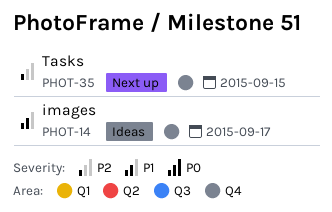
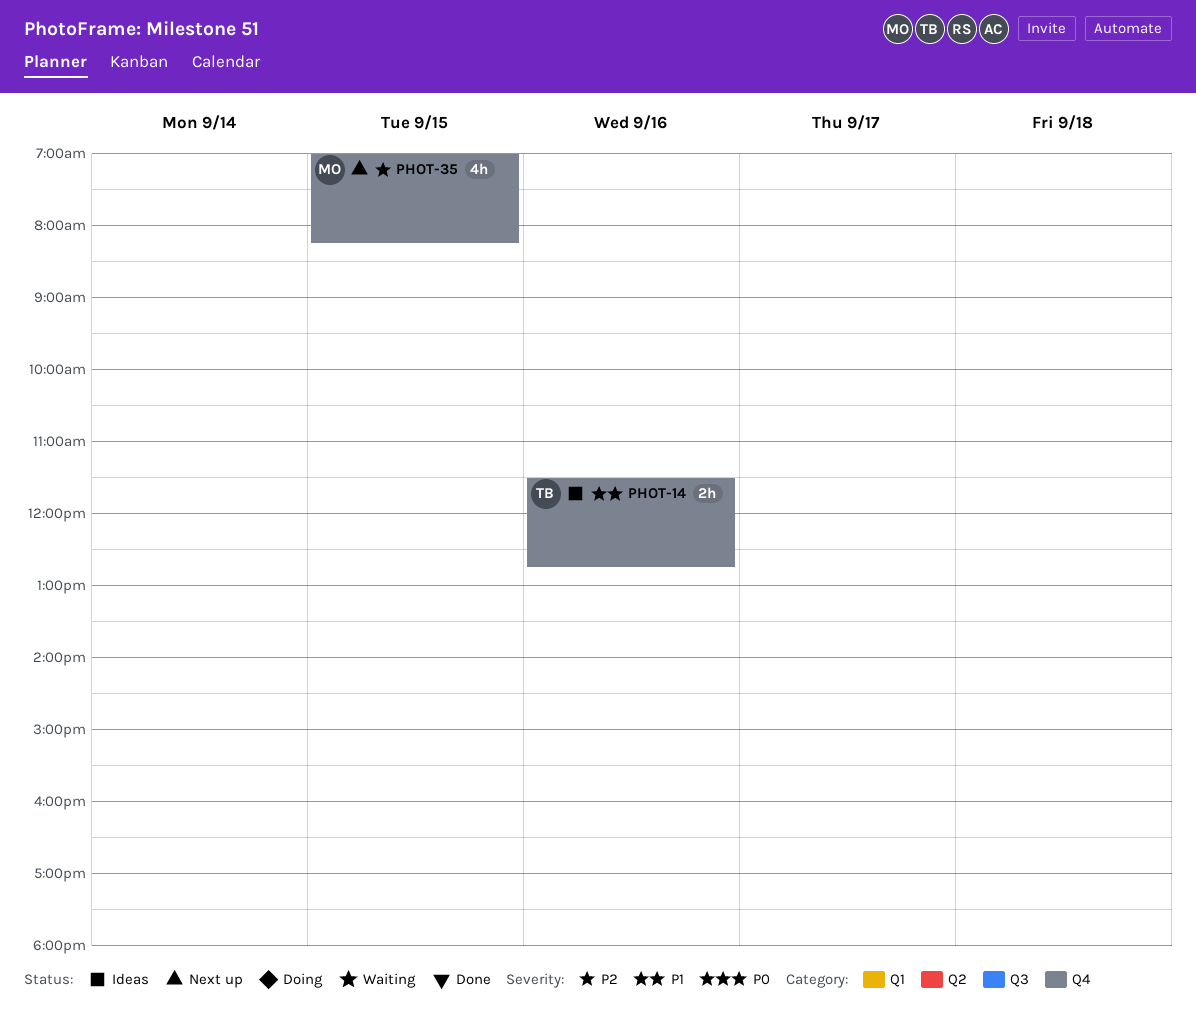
PHOT-14, day: Sep 17 -> Sep 16

